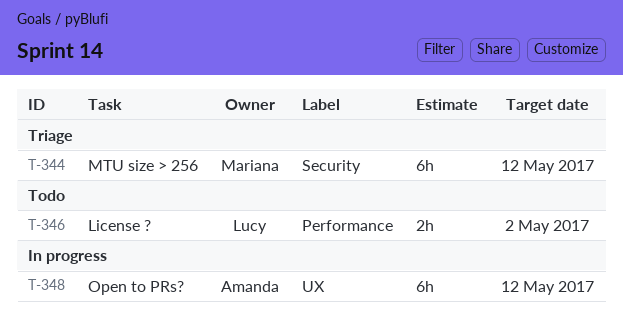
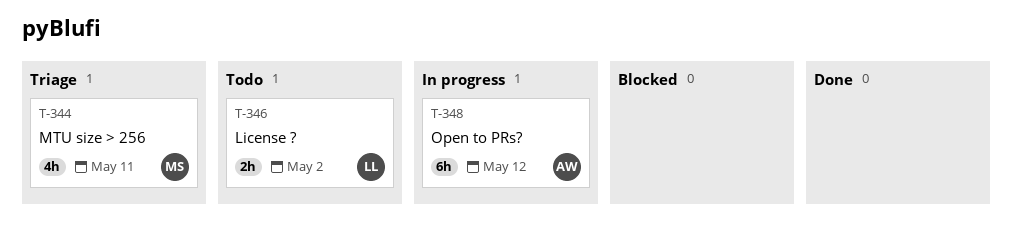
T-344, estimate: 6h -> 4h
T-344, due: May 12 -> May 11

